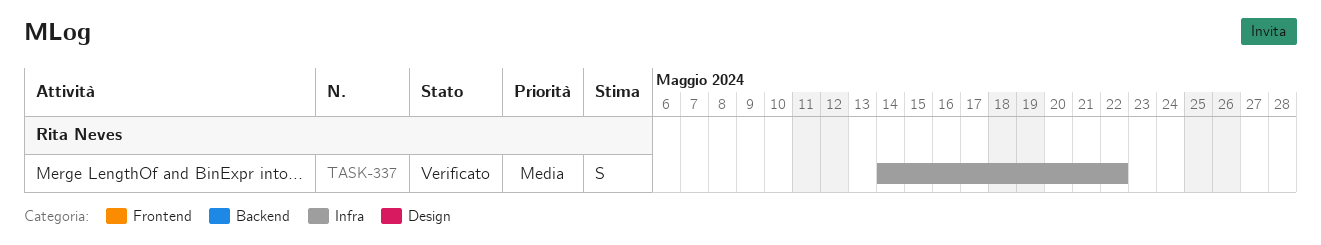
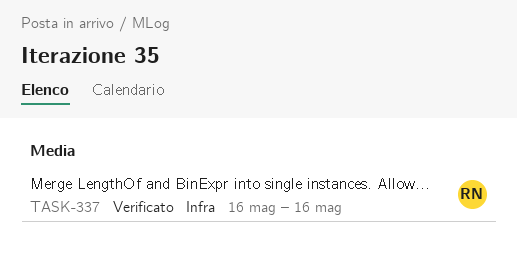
TASK-337, start: May 14 -> May 16
TASK-337, due: May 22 -> May 16

